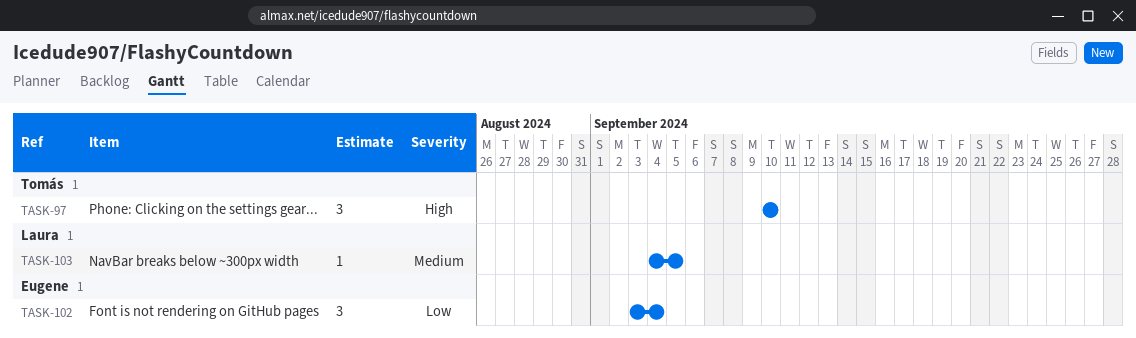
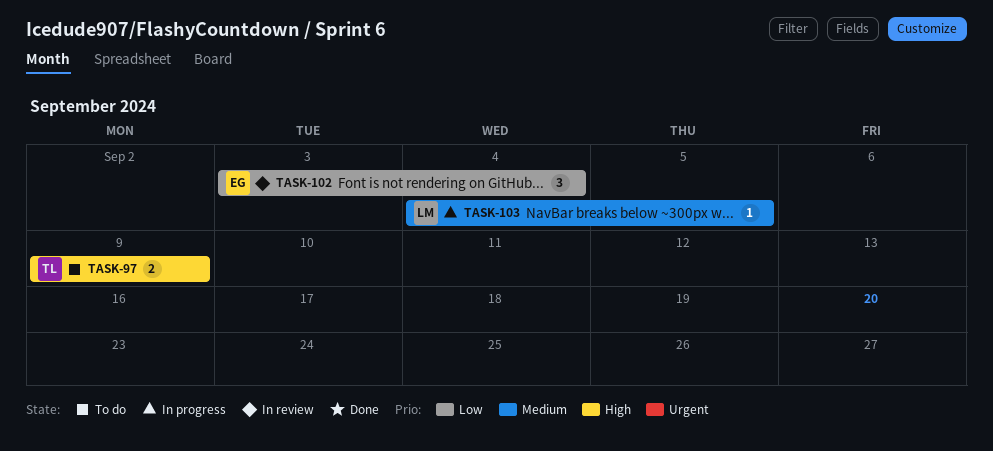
TASK-97, estimate: 3 -> 2
TASK-97, start: Sep 10 -> Sep 9
TASK-97, due: Sep 10 -> Sep 9

